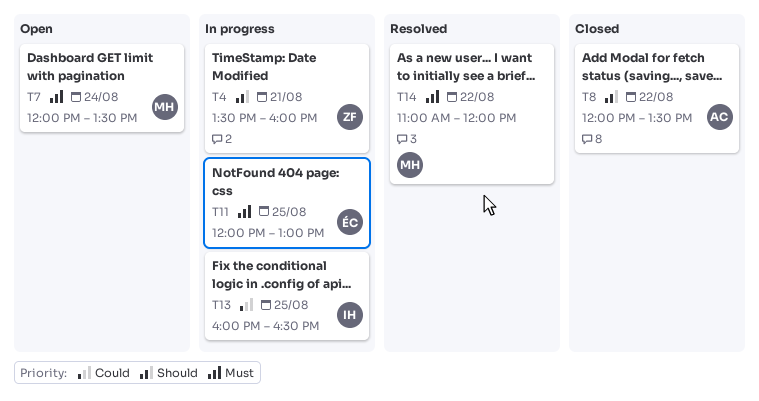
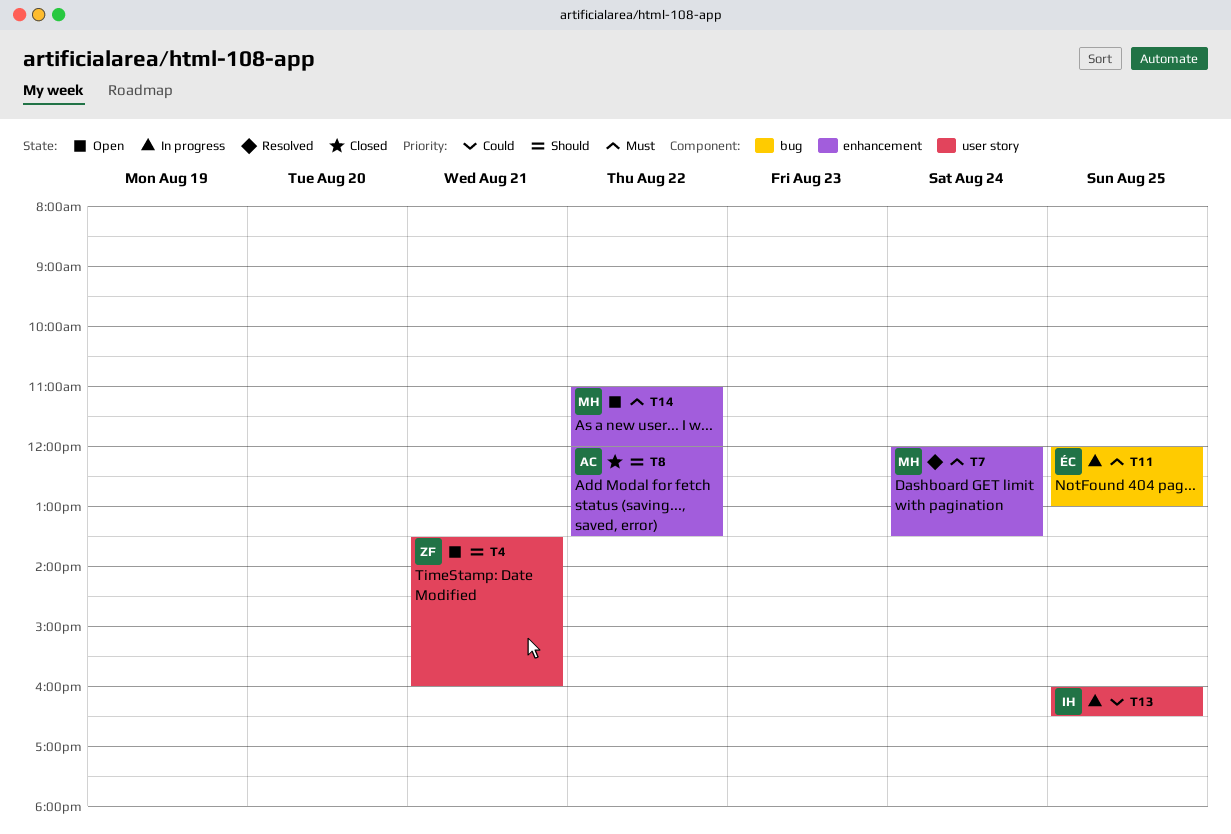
T4, status: In progress -> Open
T7, status: Open -> Resolved
T14, status: Resolved -> Open

